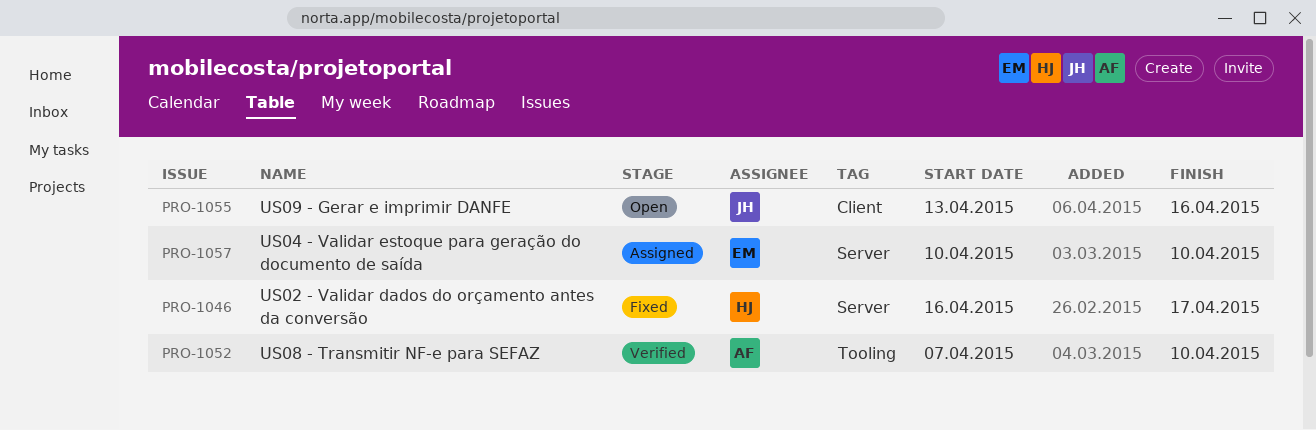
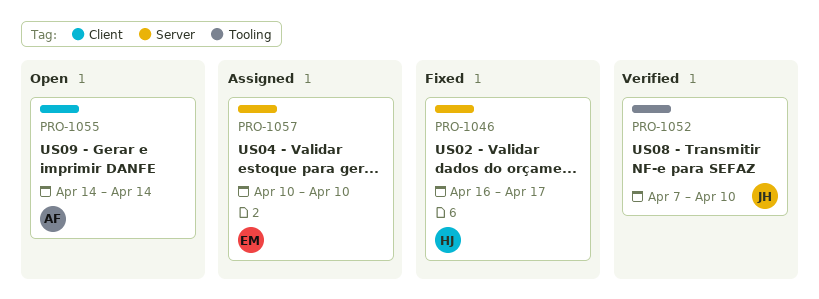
PRO-1052, owner: AF -> JH
PRO-1055, owner: JH -> AF
PRO-1055, start: Apr 13 -> Apr 14
PRO-1055, due: Apr 16 -> Apr 14

